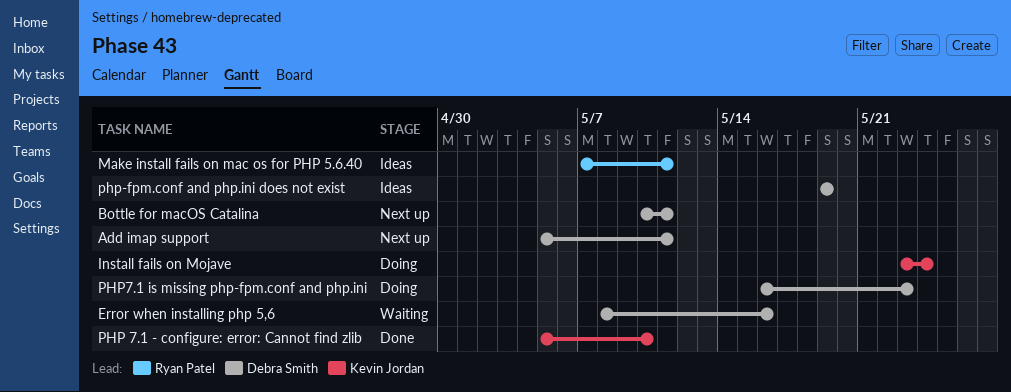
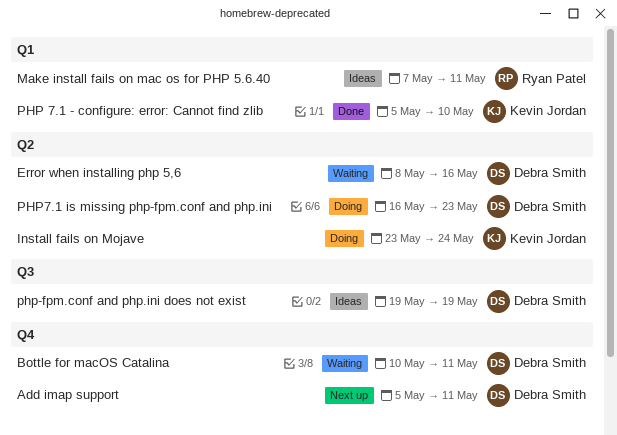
Bottle for macOS Catalina, status: Next up -> Waiting

